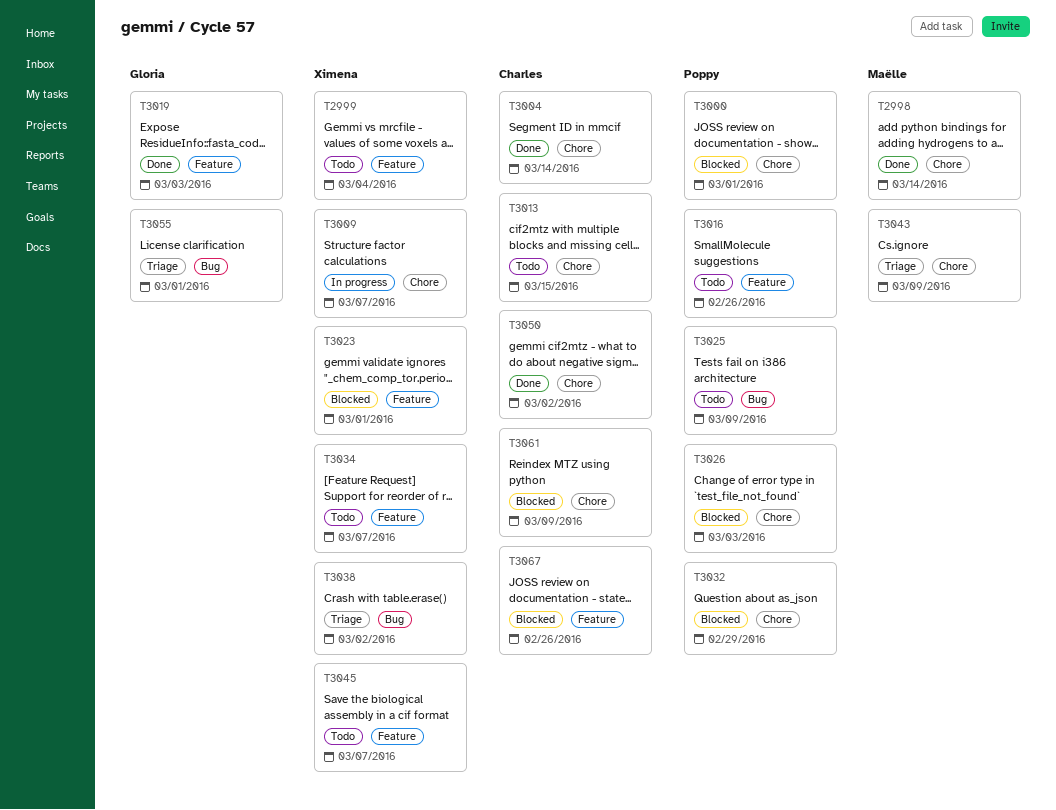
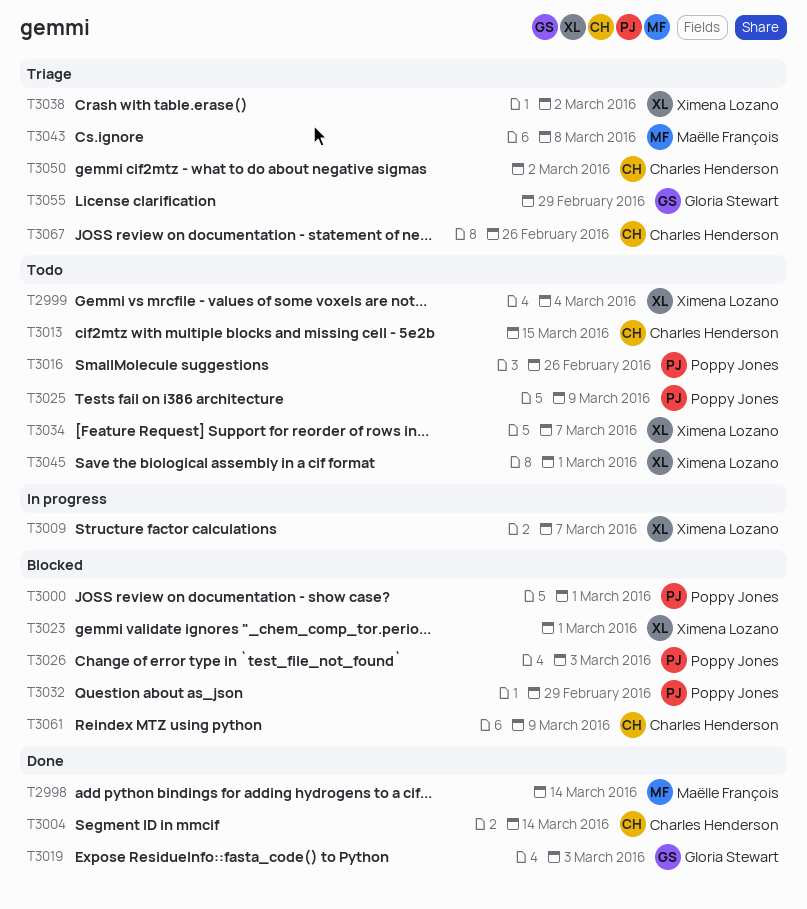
T3043, due: Mar 9 -> Mar 8
T3045, due: Mar 7 -> Mar 1
T3050, status: Done -> Triage
T3055, due: Mar 1 -> Feb 29
T3067, status: Blocked -> Triage

